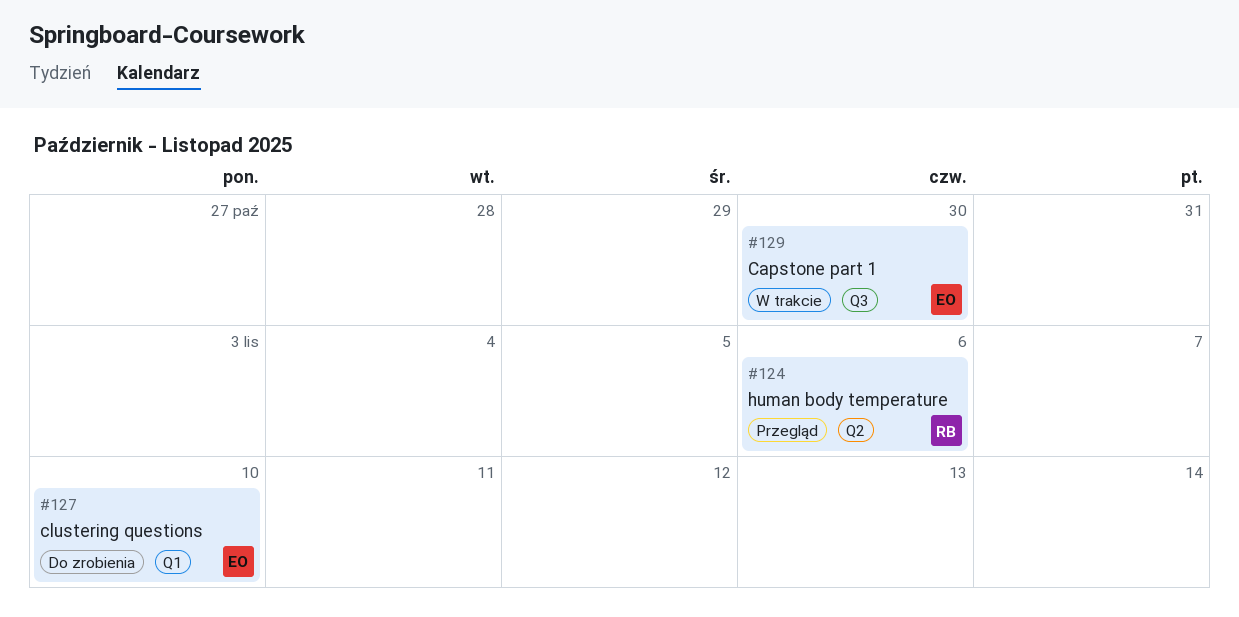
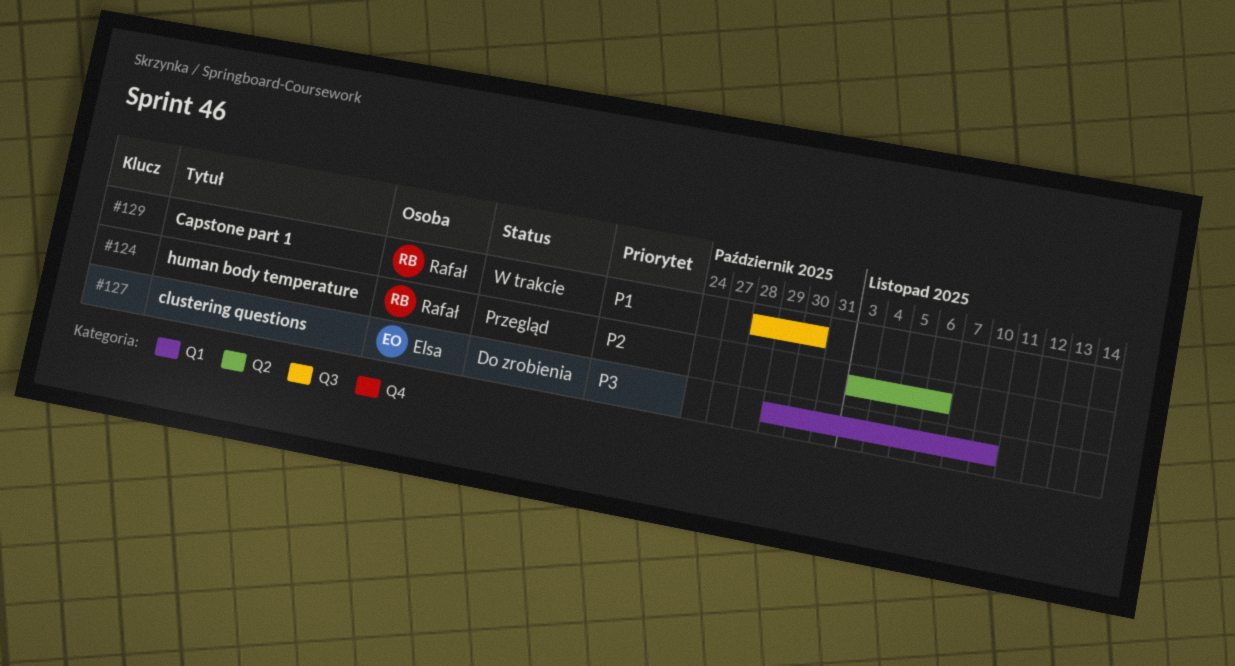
#129, owner: Elsa -> Rafał

